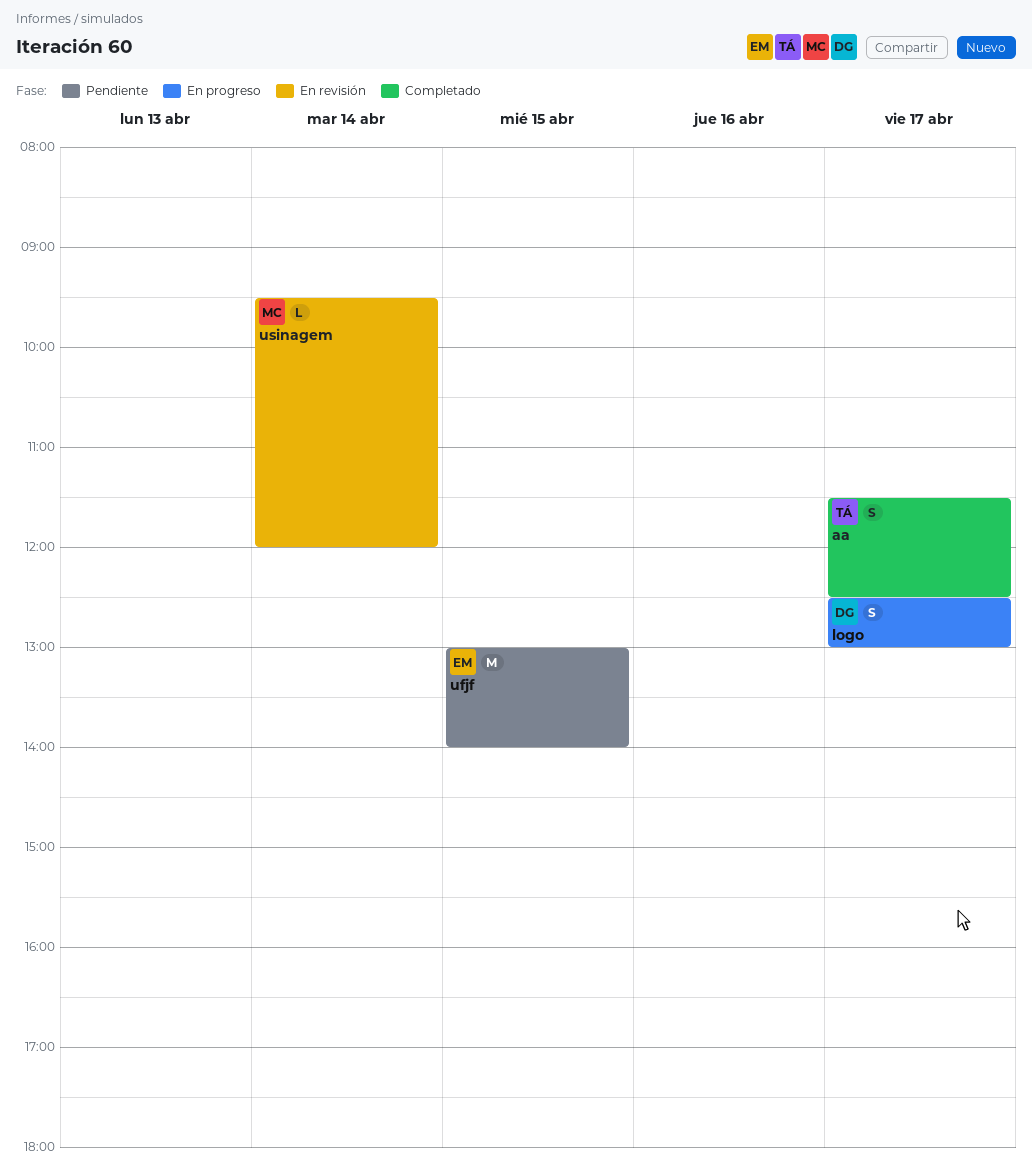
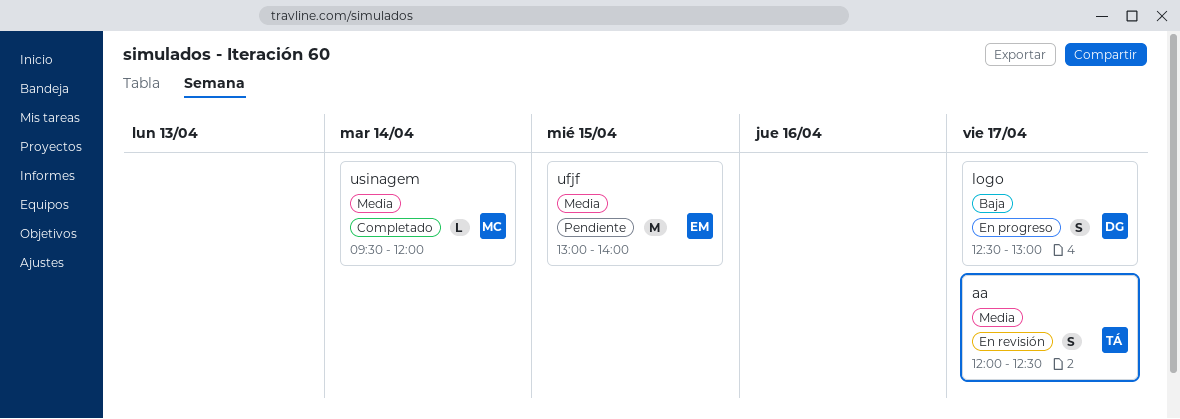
aa, status: Completado -> En revisión
aa, begins: 11:30 -> 12:00
usinagem, status: En revisión -> Completado

